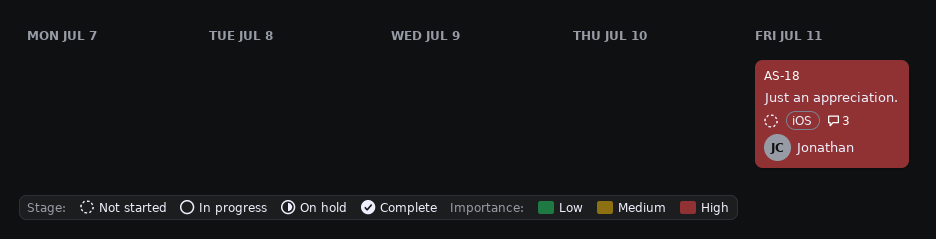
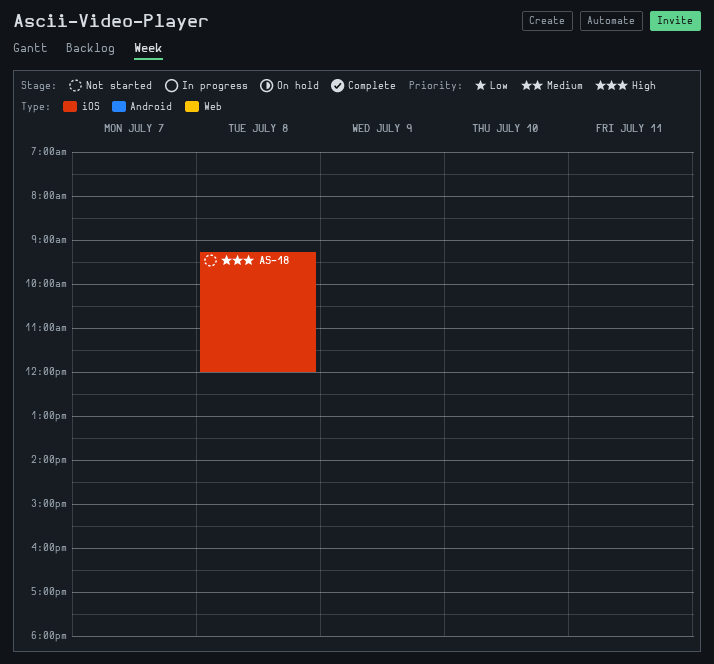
AS-18, day: Jul 11 -> Jul 8

